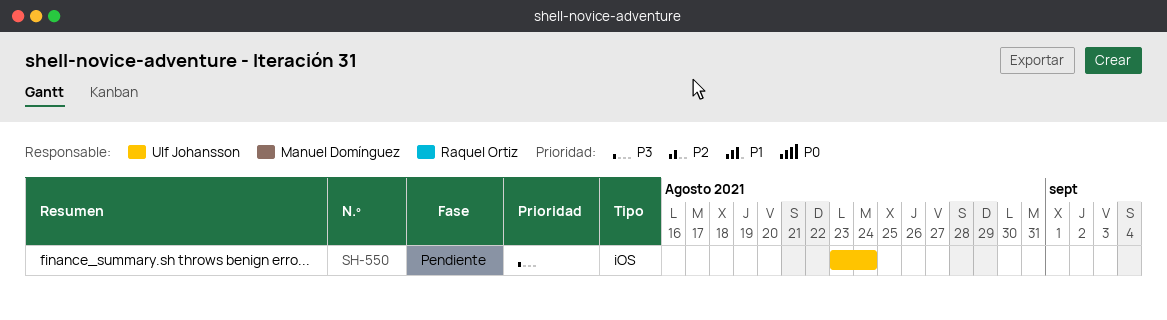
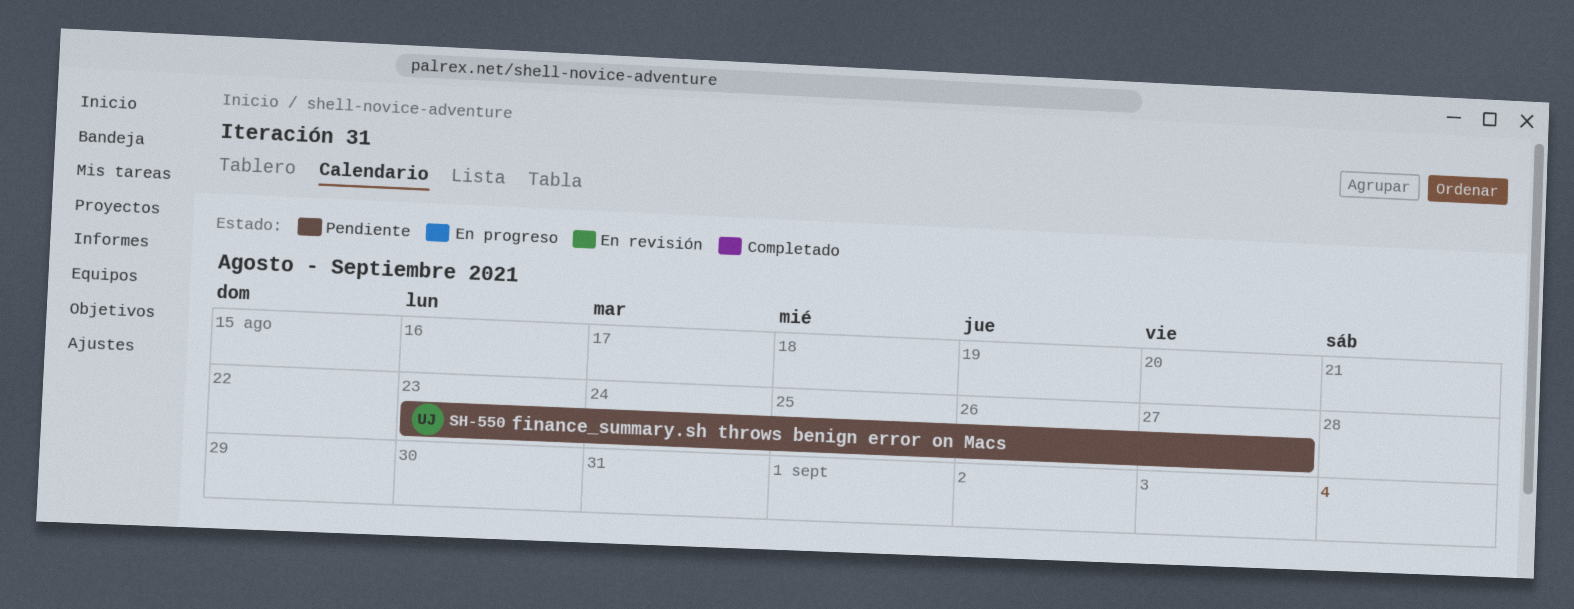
SH-550, due: Aug 24 -> Aug 27

